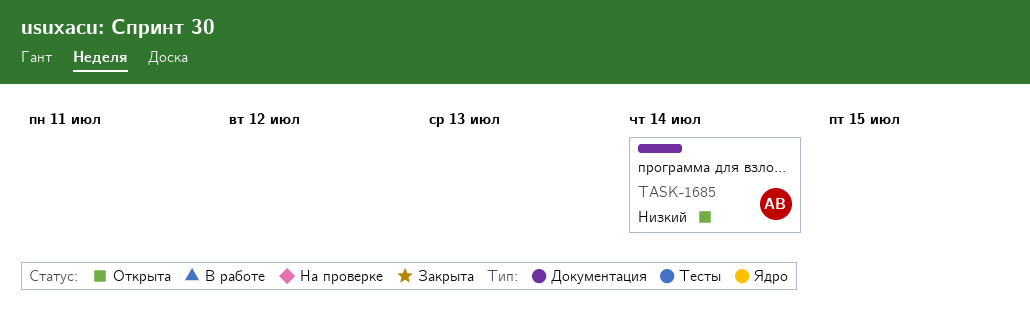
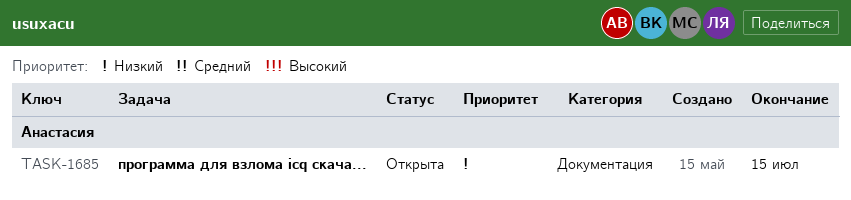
TASK-1685, due: Jul 14 -> Jul 15

